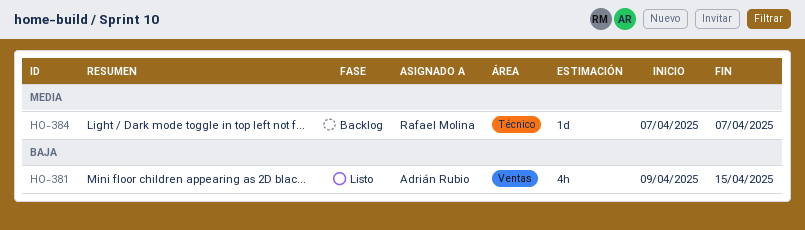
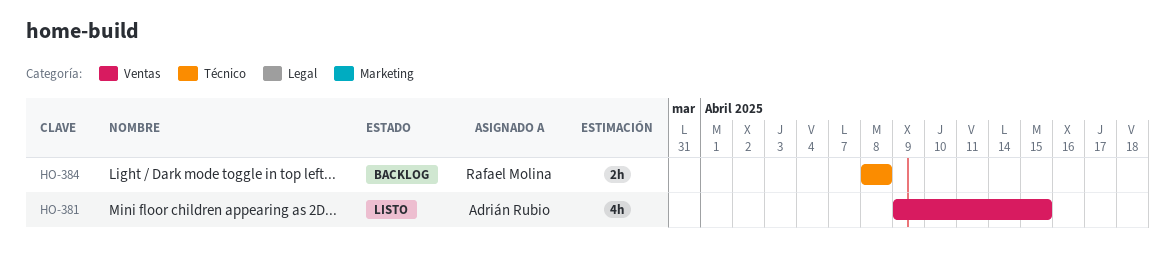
HO-384, estimate: 1d -> 2h
HO-384, start: Apr 7 -> Apr 8
HO-384, due: Apr 7 -> Apr 8

